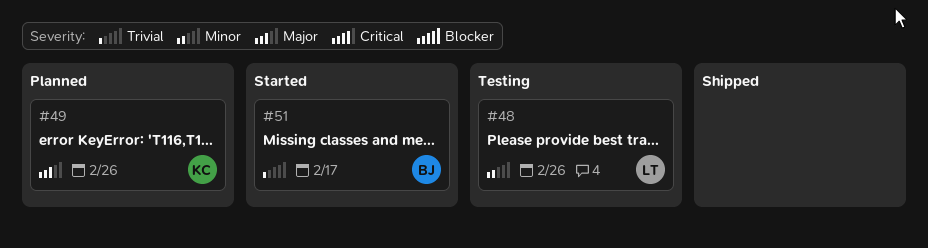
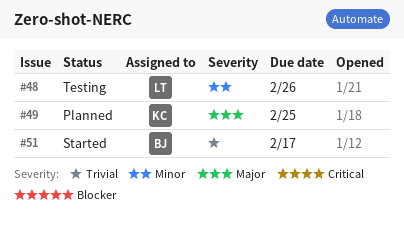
#49, due: Feb 26 -> Feb 25

